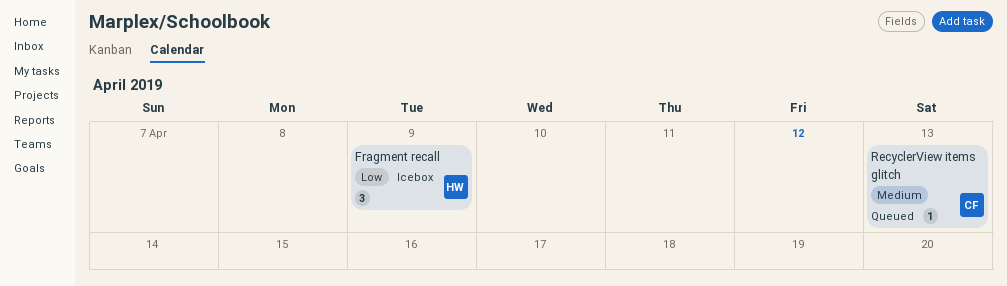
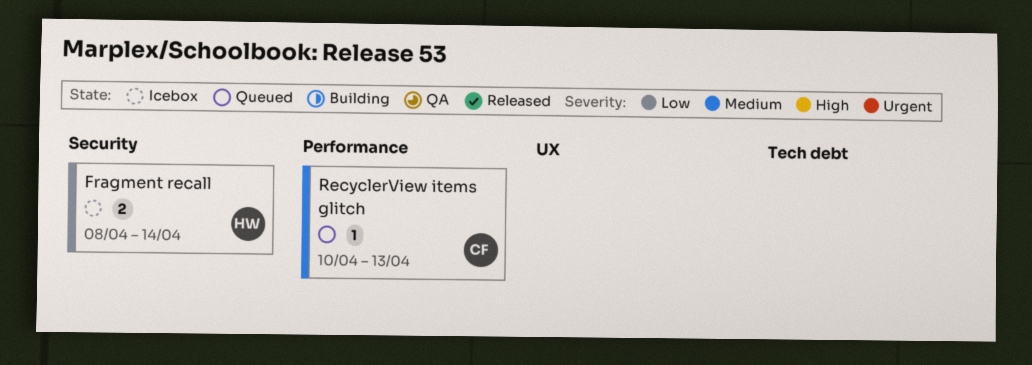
Fragment recall, estimate: 3 -> 2
Fragment recall, due: Apr 9 -> Apr 14

